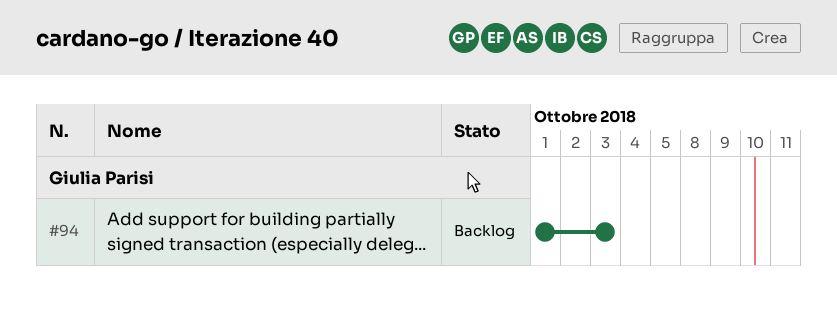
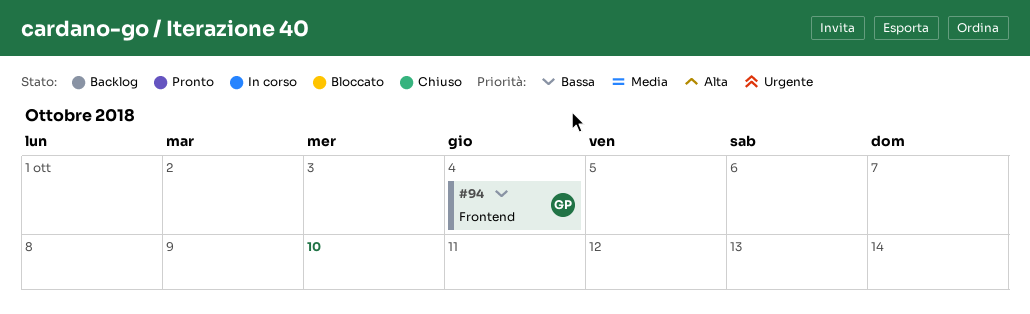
#94, due: Oct 3 -> Oct 4

